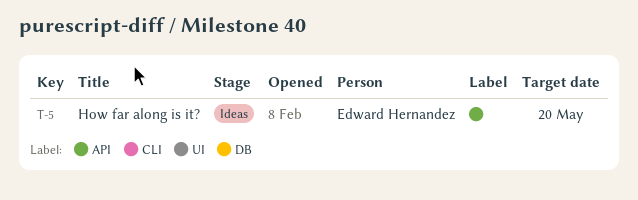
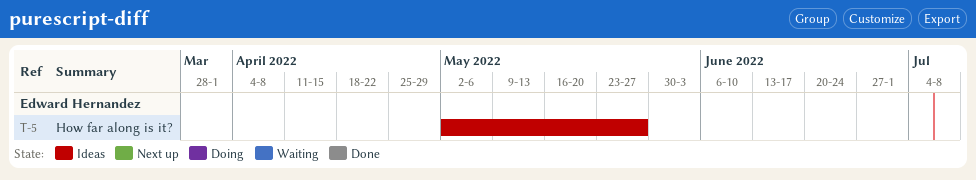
T-5, due: May 20 -> May 27

